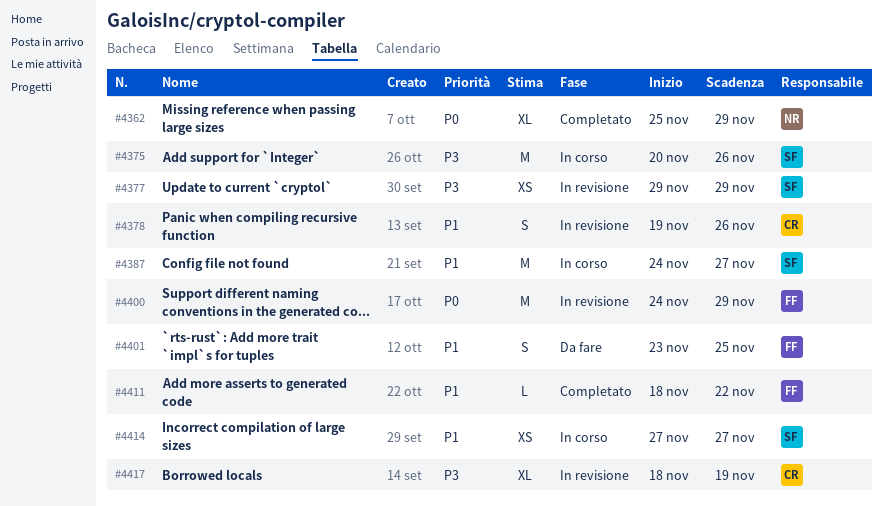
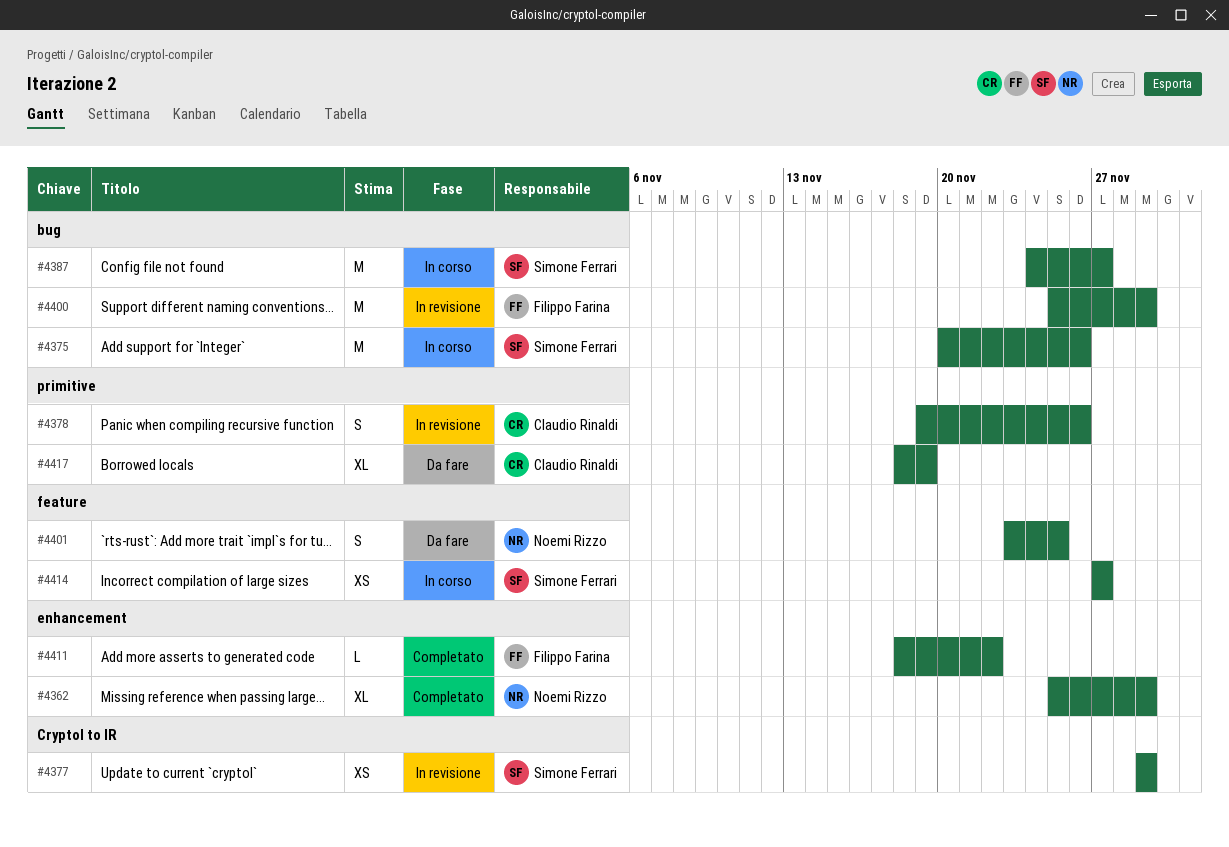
#4400, start: Nov 24 -> Nov 25
#4401, owner: Filippo Farina -> Noemi Rizzo
#4417, status: In revisione -> Da fare

